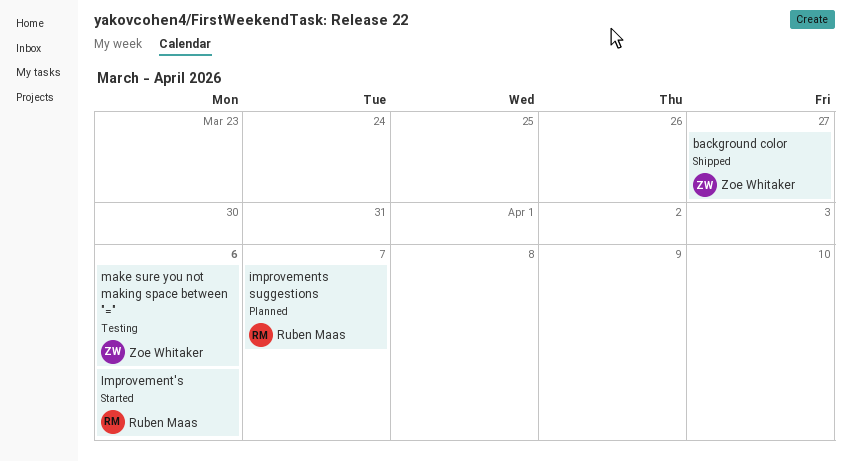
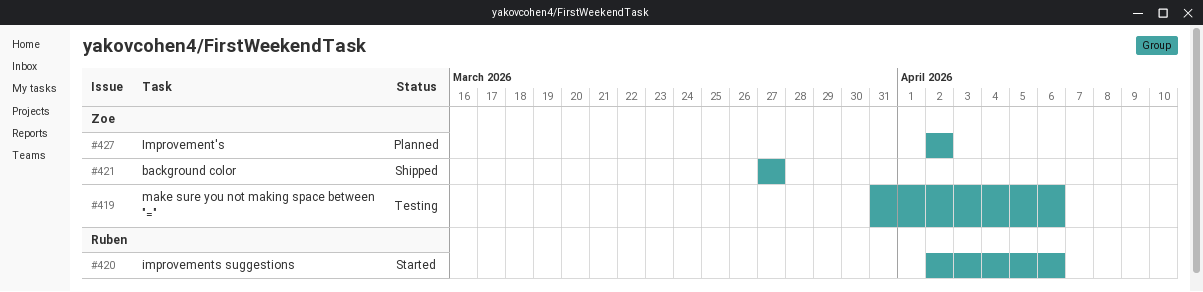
Improvement's, status: Started -> Planned
Improvement's, owner: Ruben Maas -> Zoe Whitaker
Improvement's, due: Apr 6 -> Apr 2
improvements suggestions, status: Planned -> Started
improvements suggestions, due: Apr 7 -> Apr 6

